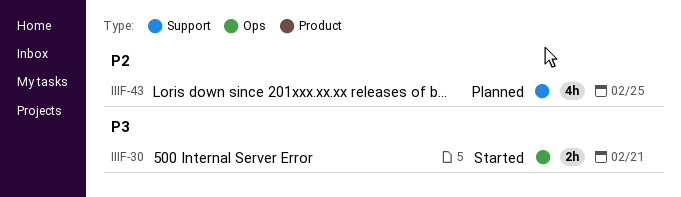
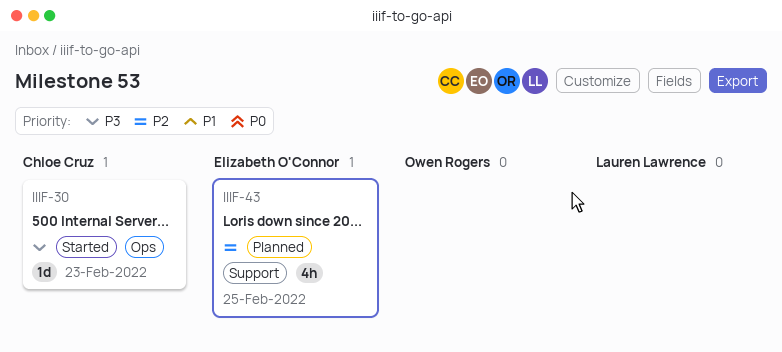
IIIF-30, estimate: 2h -> 1d
IIIF-30, due: Feb 21 -> Feb 23

